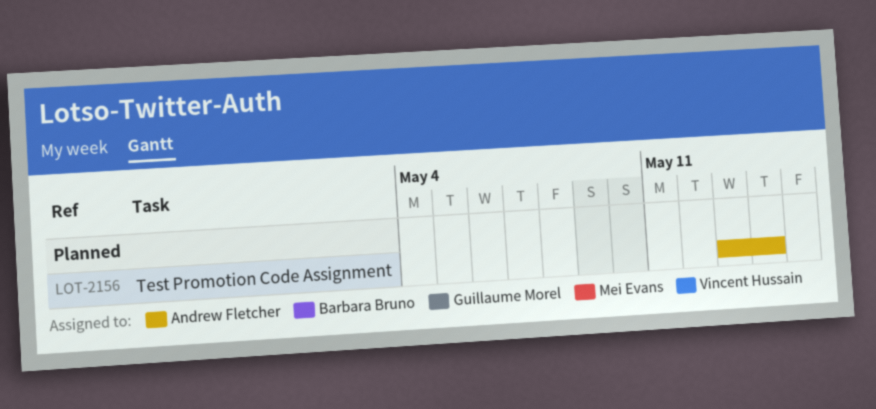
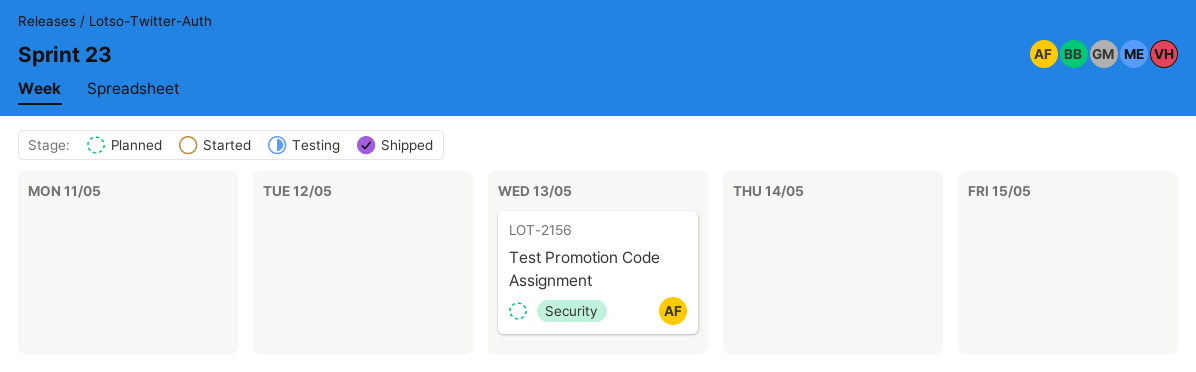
LOT-2156, due: May 14 -> May 13

